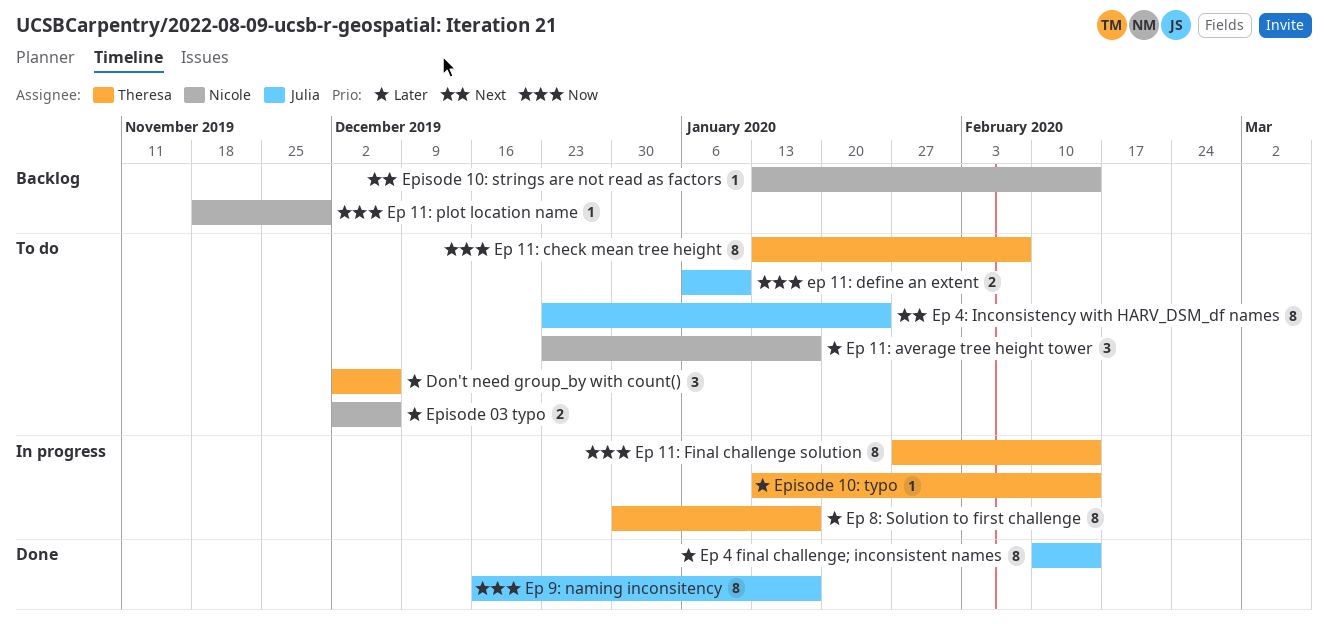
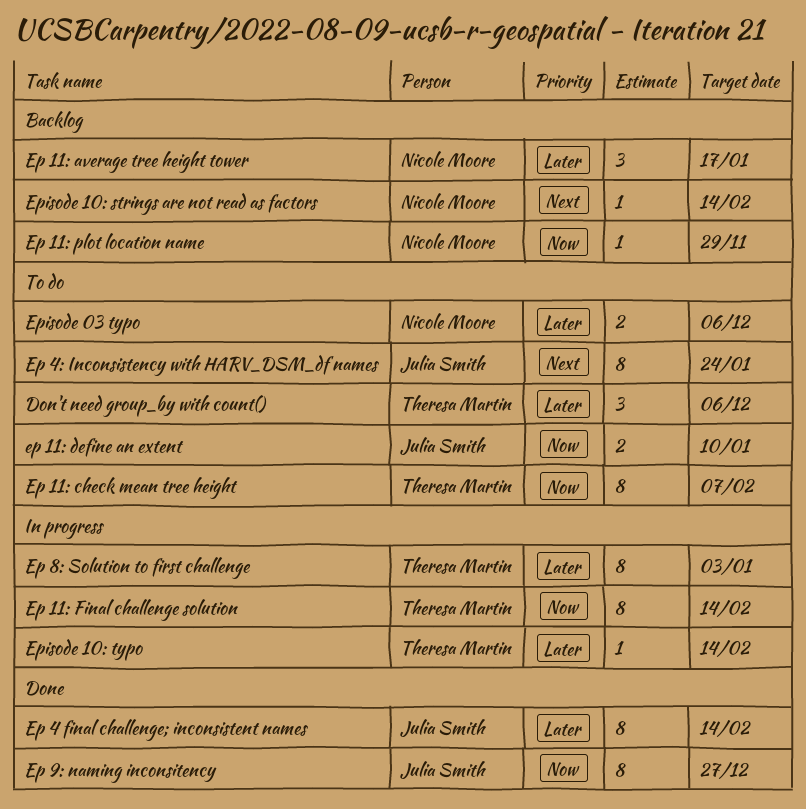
Ep 11: average tree height tower, status: To do -> Backlog
Ep 8: Solution to first challenge, due: Jan 17 -> Jan 3
Ep 9: naming inconsitency, due: Jan 17 -> Dec 27

